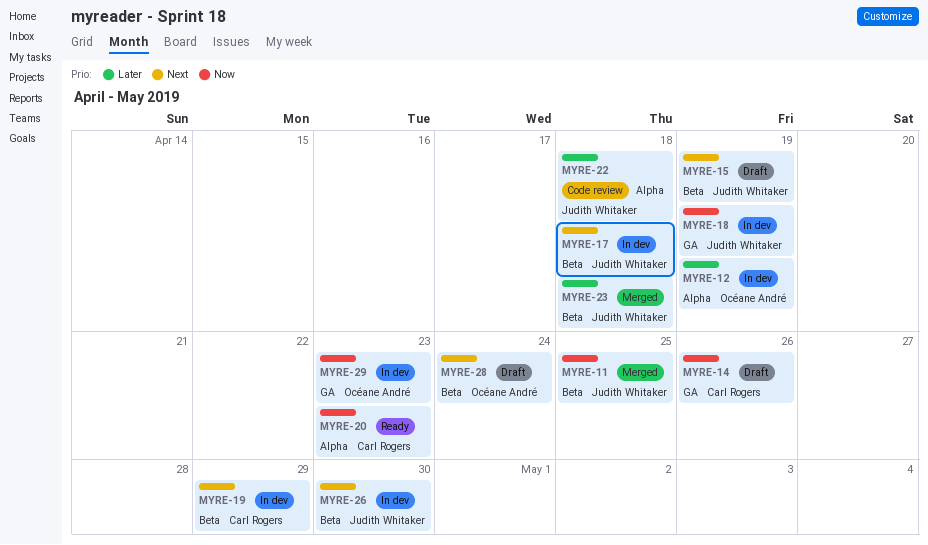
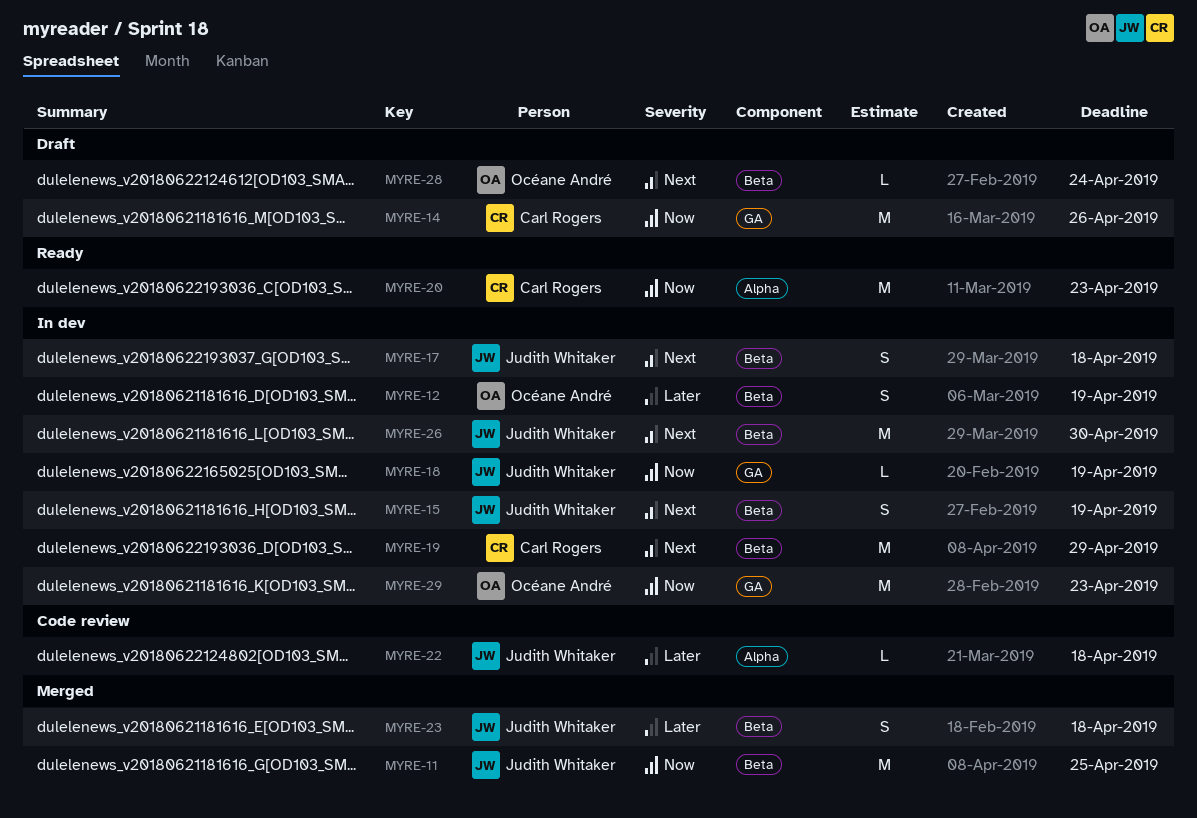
MYRE-12, label: Alpha -> Beta
MYRE-15, status: Draft -> In dev

